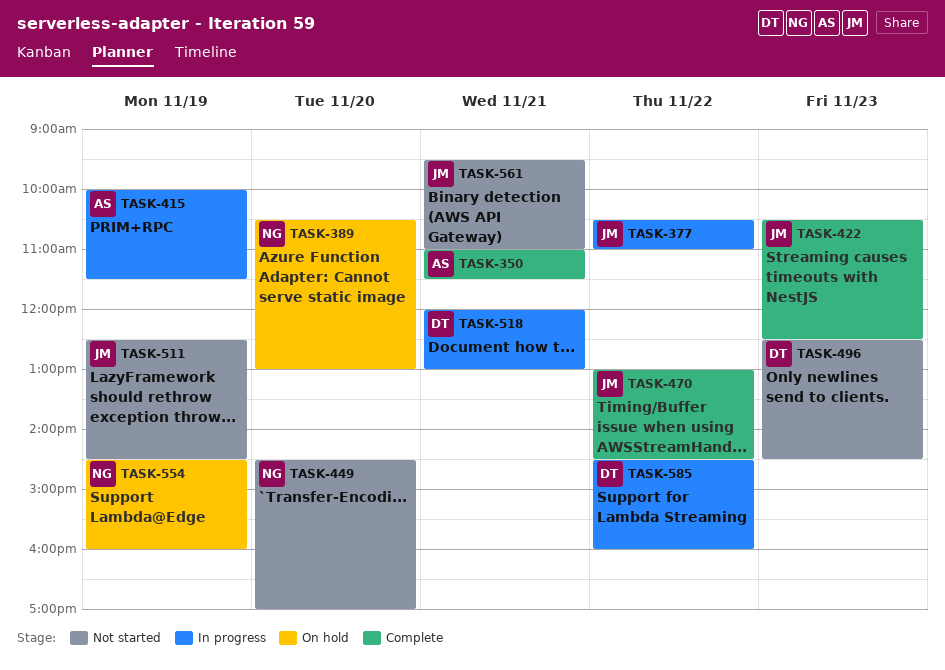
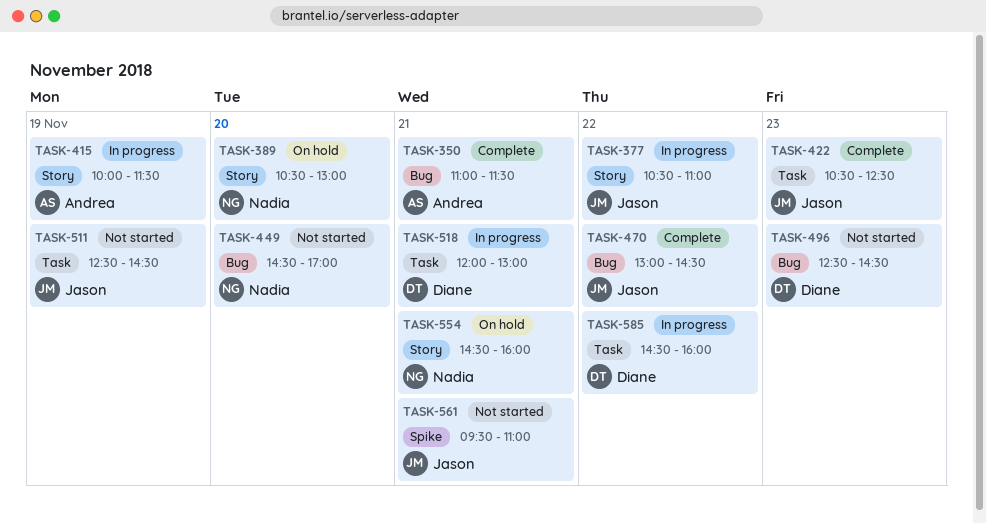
TASK-554, day: Nov 19 -> Nov 21

